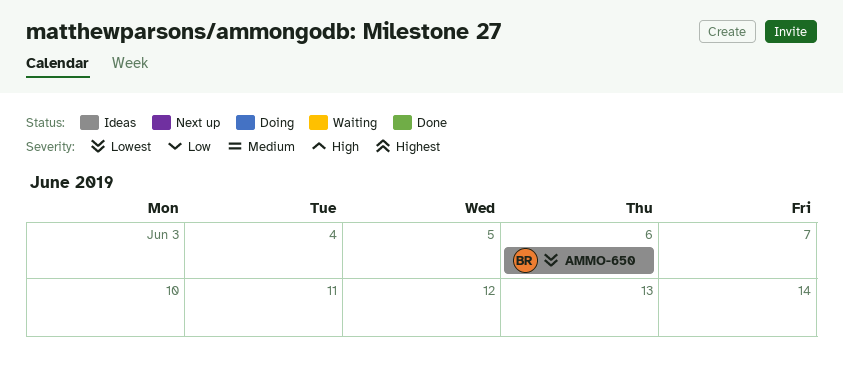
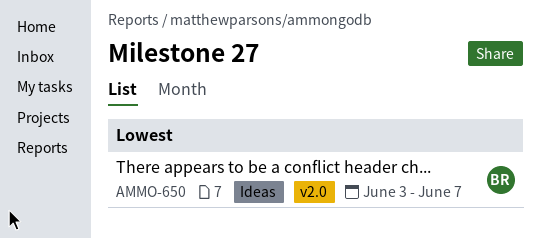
AMMO-650, start: Jun 6 -> Jun 3
AMMO-650, due: Jun 6 -> Jun 7

